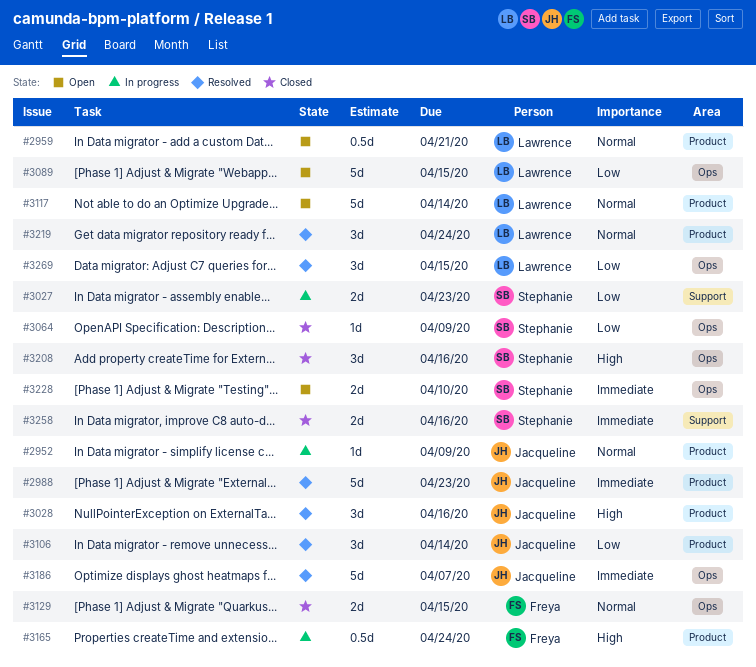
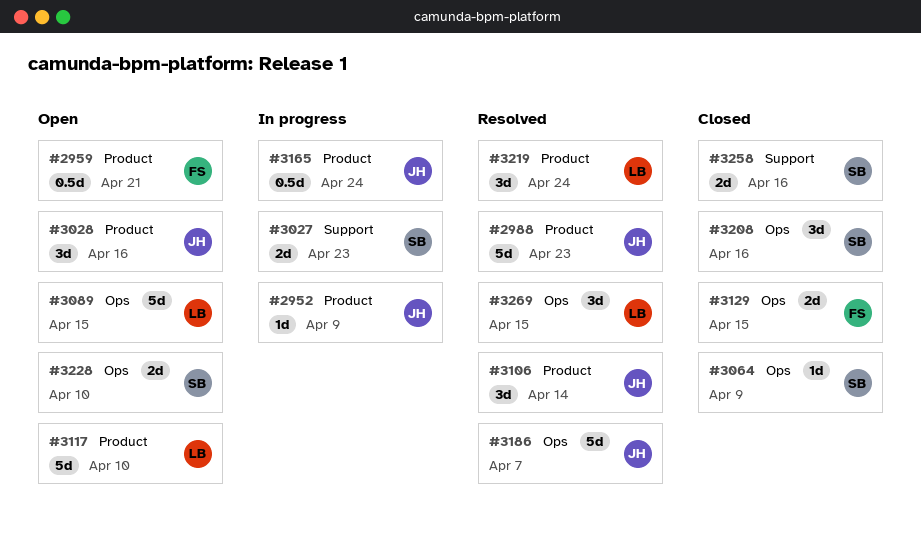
#2959, owner: Lawrence -> Freya
#3028, status: Resolved -> Open
#3117, due: Apr 14 -> Apr 10
#3165, owner: Freya -> Jacqueline

